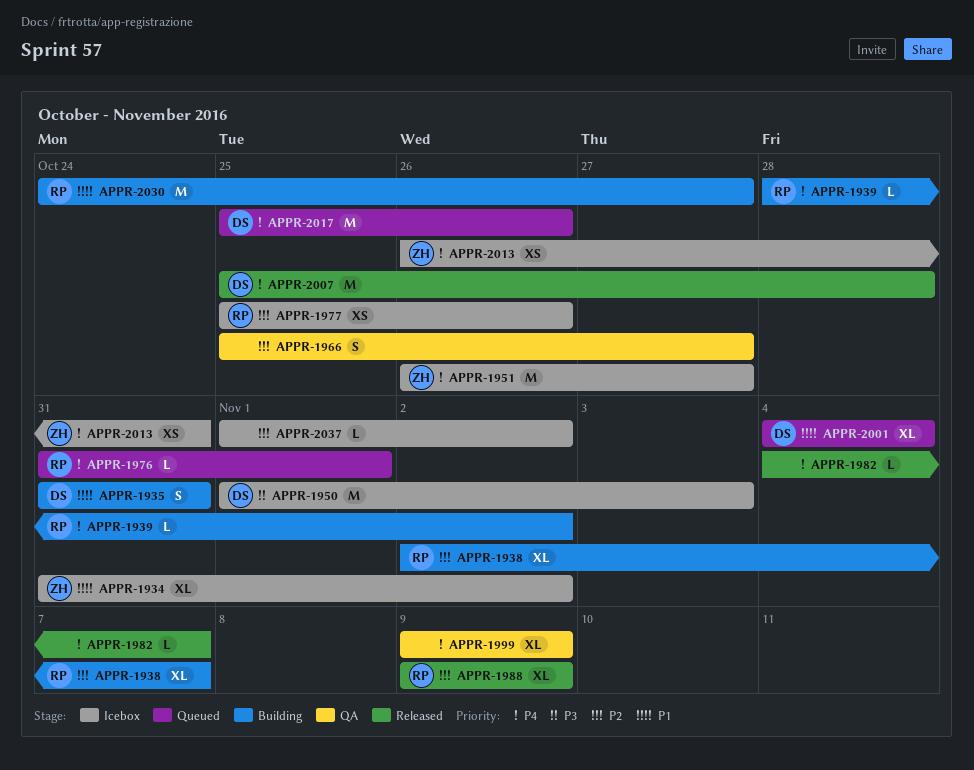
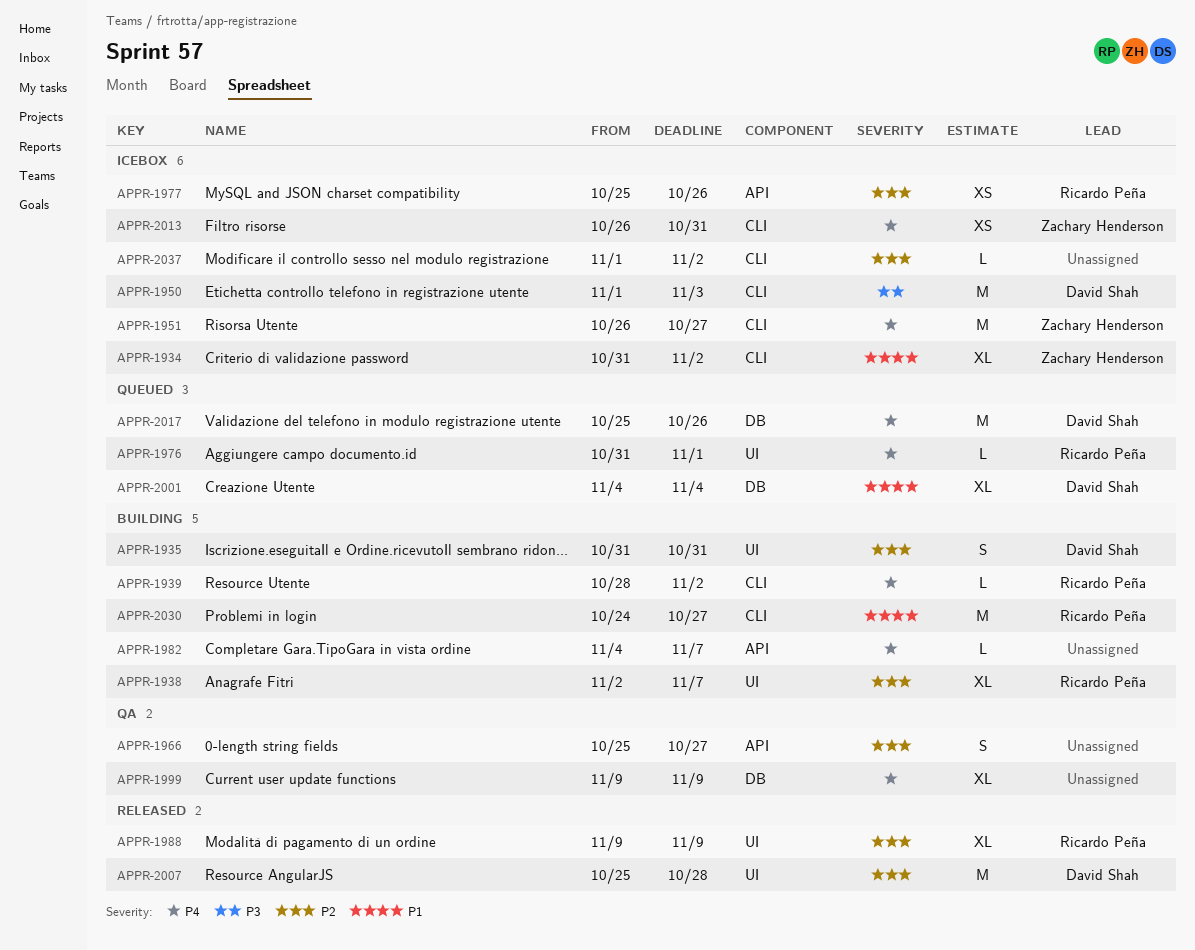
APPR-1935, priority: P1 -> P2
APPR-1982, status: Released -> Building
APPR-2007, priority: P4 -> P2

